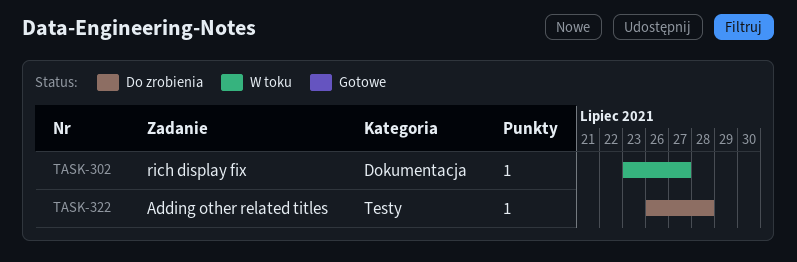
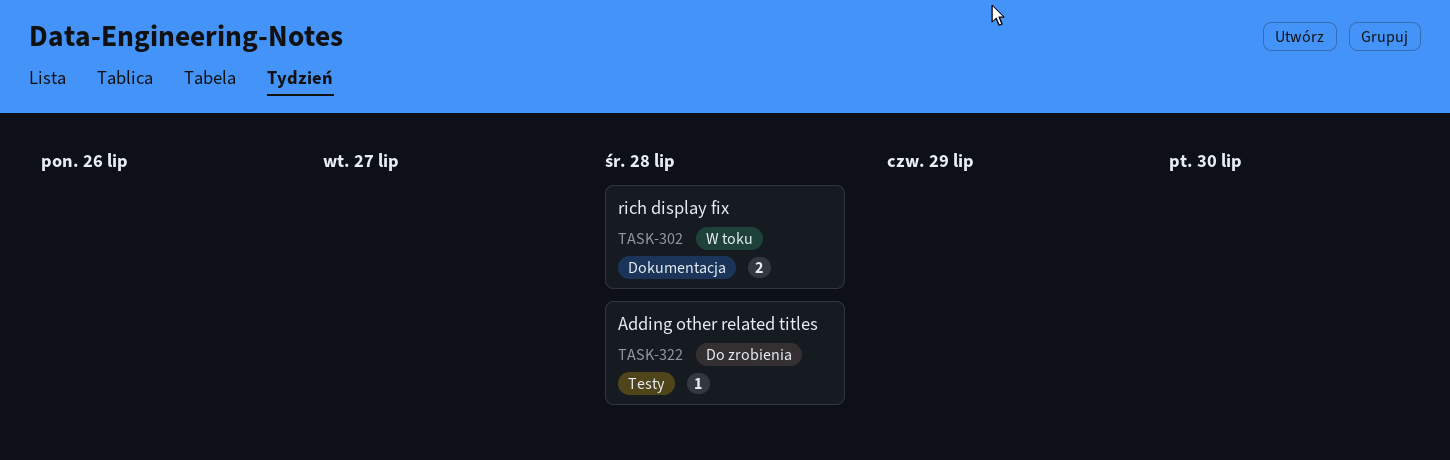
TASK-302, estimate: 1 -> 2
TASK-302, due: Jul 27 -> Jul 28

